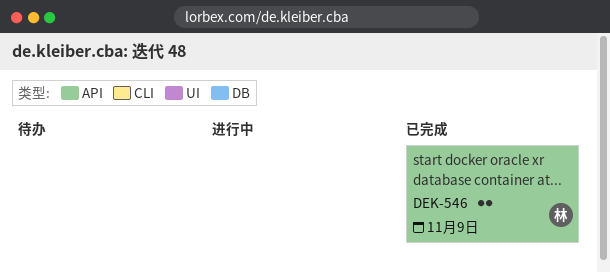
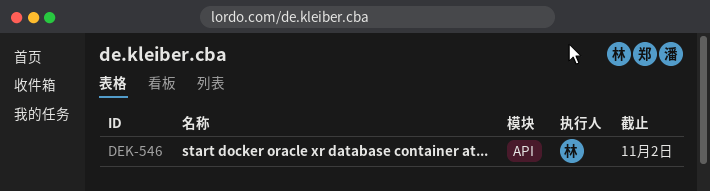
DEK-546, due: Nov 9 -> Nov 2

